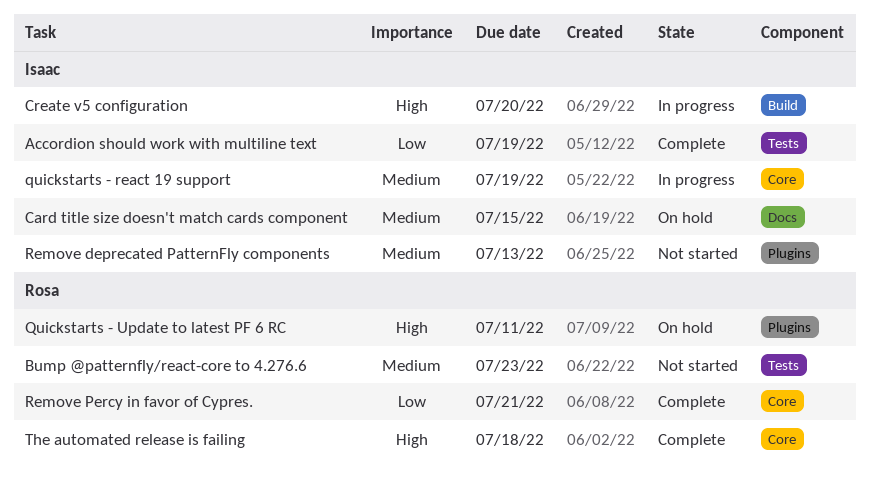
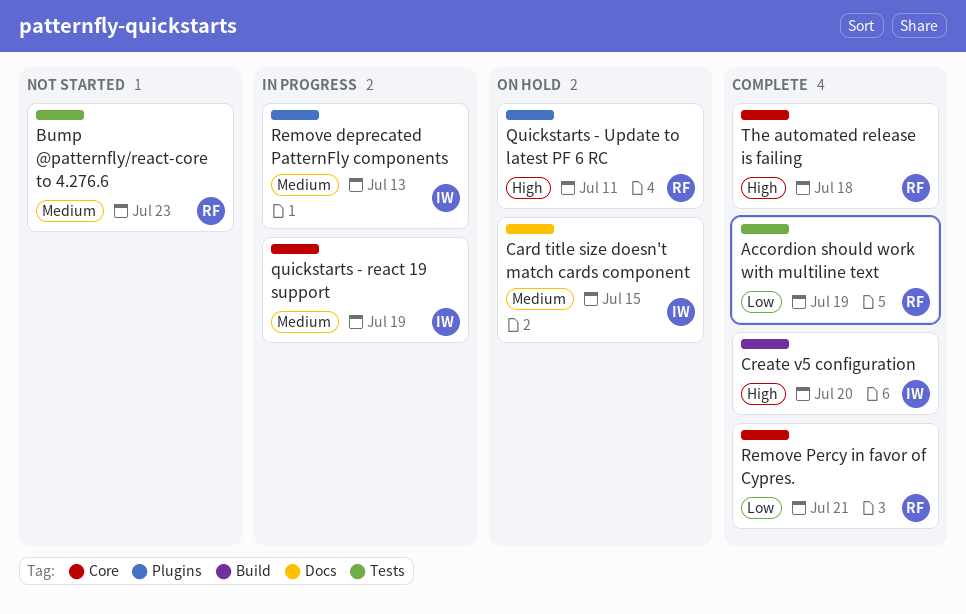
Accordion should work with multiline text, owner: Isaac -> Rosa
Create v5 configuration, status: In progress -> Complete
Remove deprecated PatternFly components, status: Not started -> In progress

